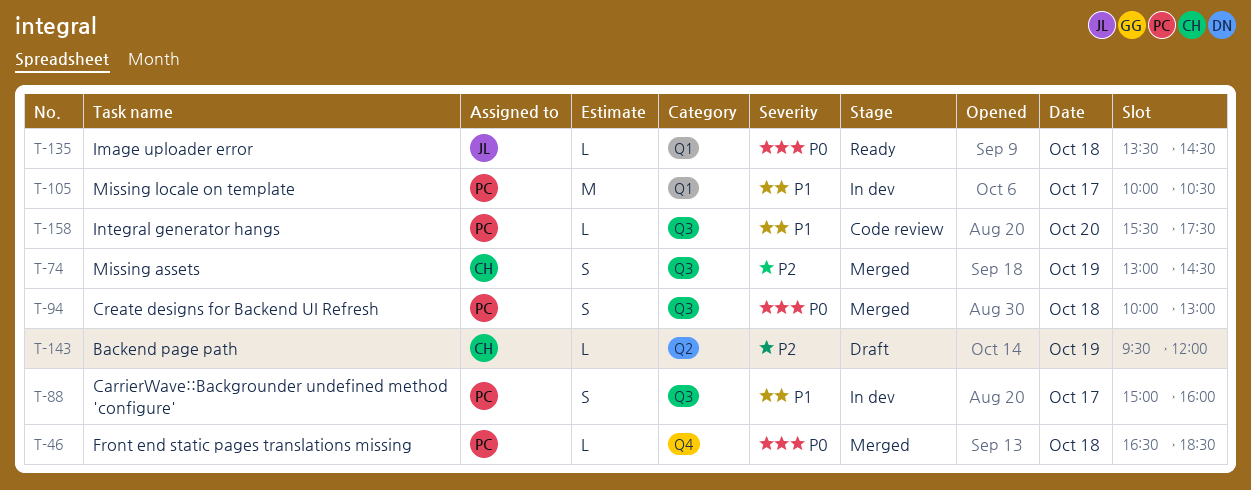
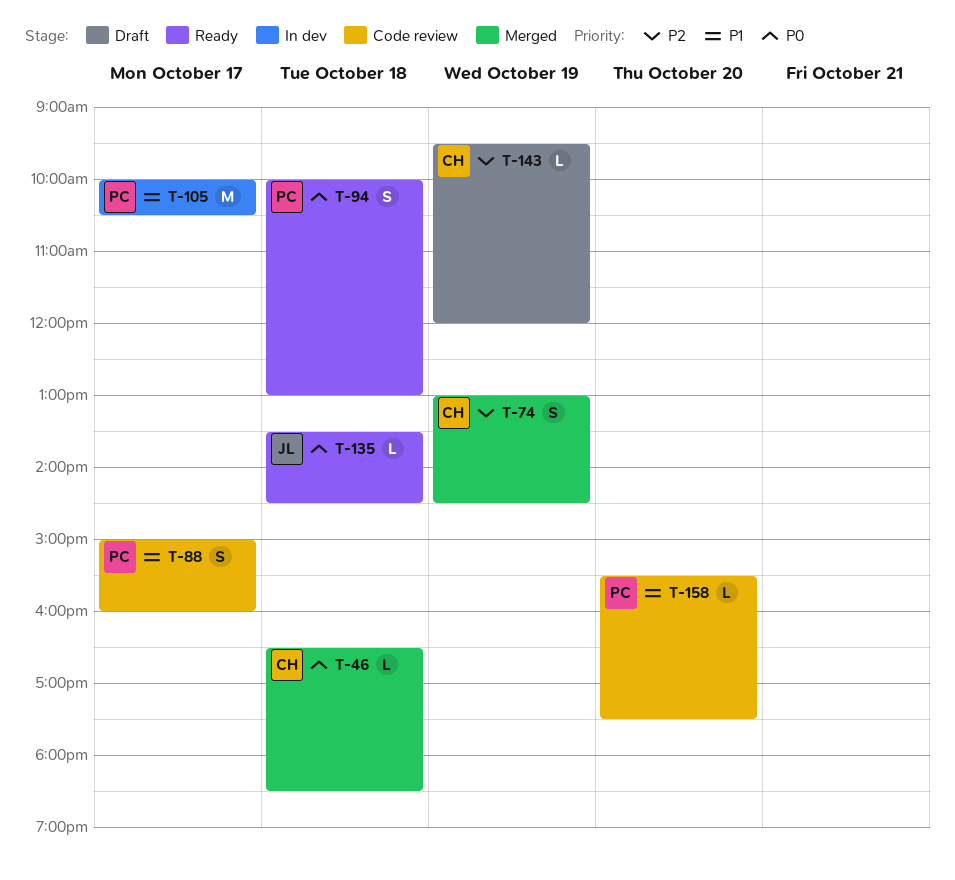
T-46, owner: PC -> CH
T-88, status: In dev -> Code review
T-94, status: Merged -> Ready

